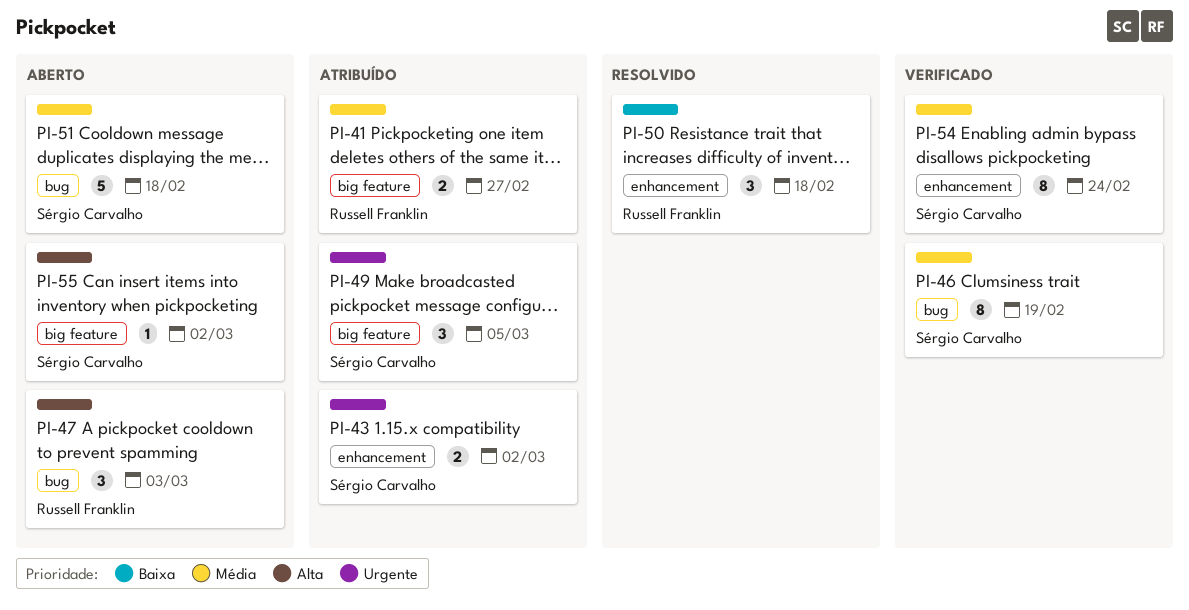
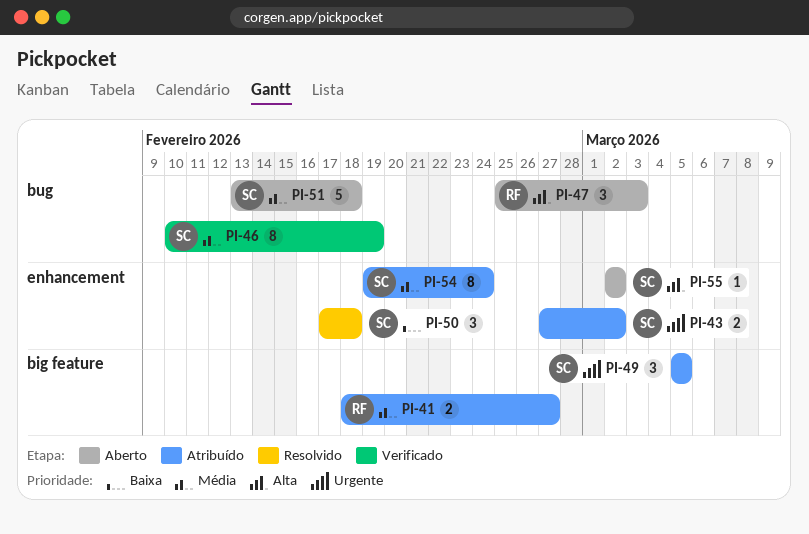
PI-50, owner: Russell Franklin -> Sérgio Carvalho
PI-54, status: Verificado -> Atribuído
PI-55, label: big feature -> enhancement

